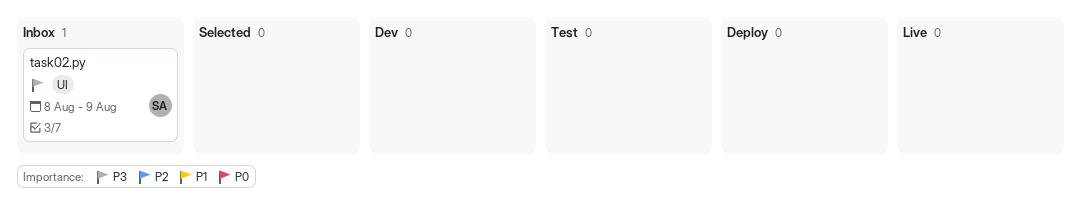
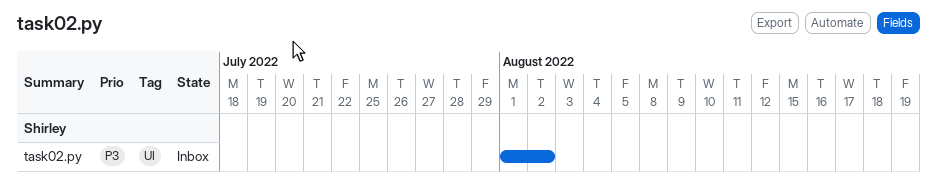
task02.py, start: Aug 8 -> Aug 1
task02.py, due: Aug 9 -> Aug 2

